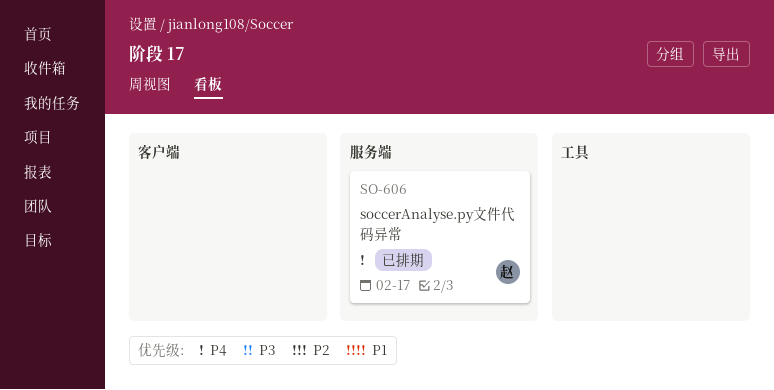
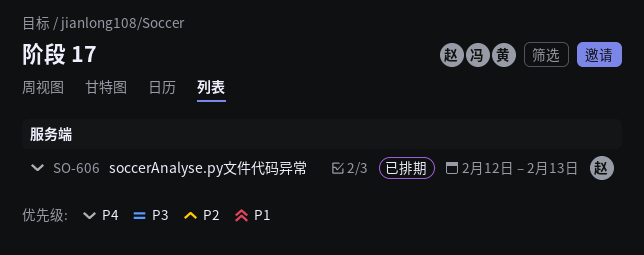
SO-606, due: Feb 17 -> Feb 13

